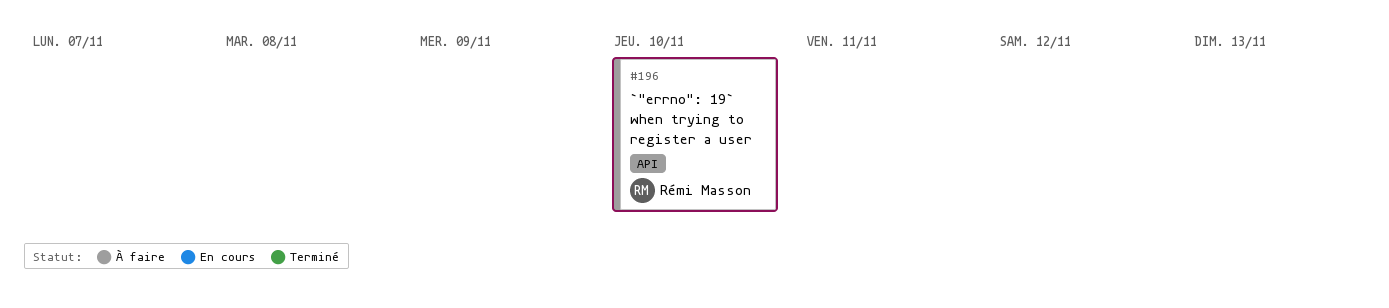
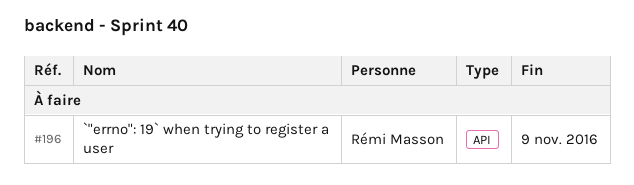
#196, due: Nov 10 -> Nov 9

